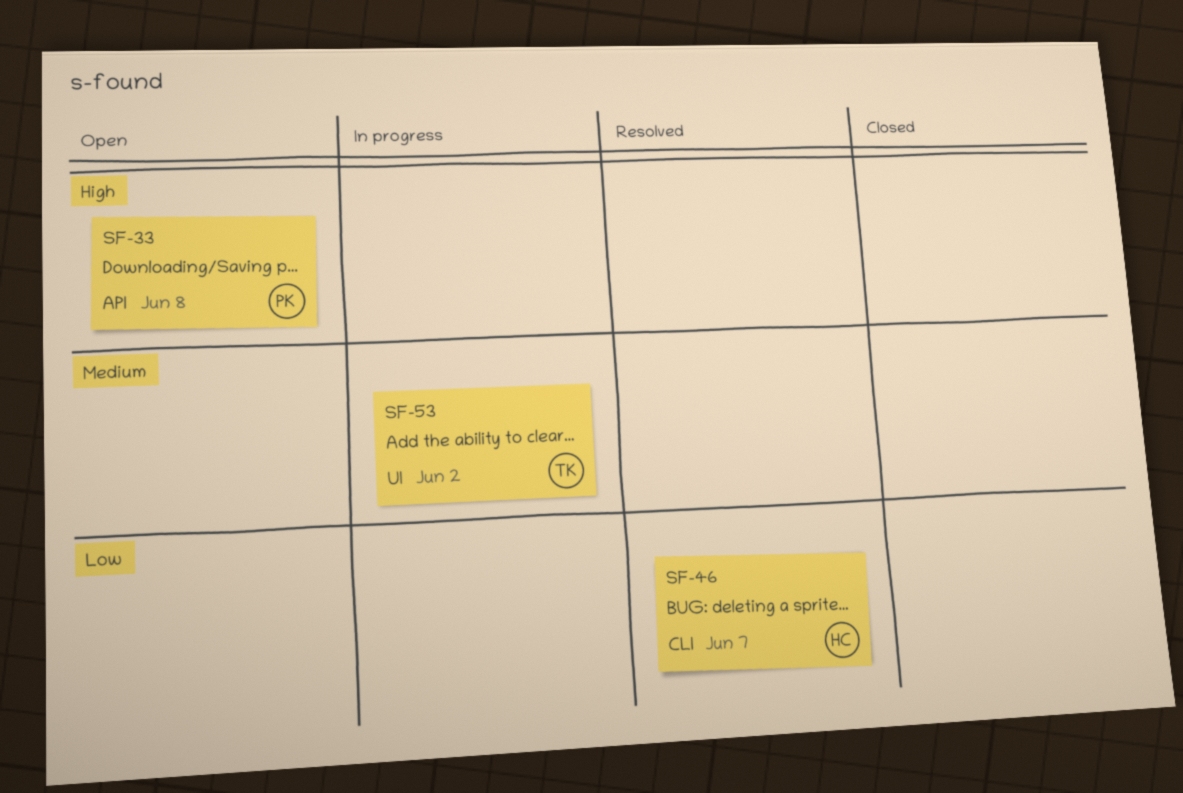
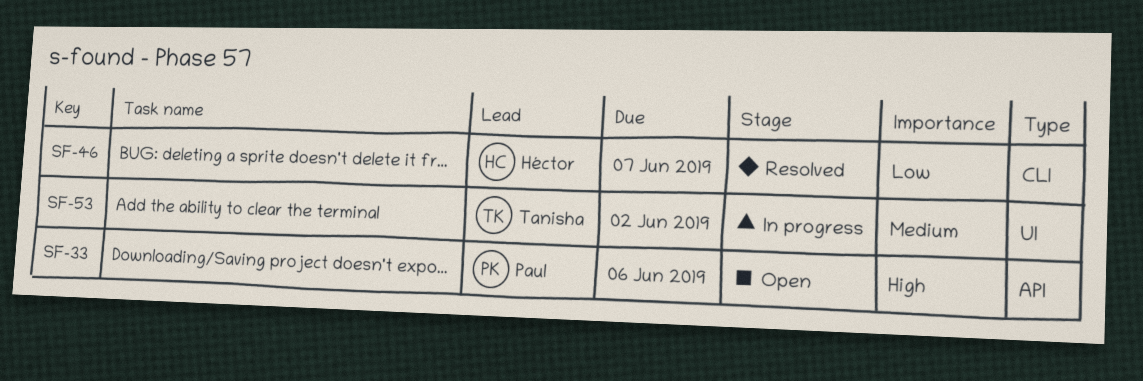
SF-33, due: Jun 8 -> Jun 6

